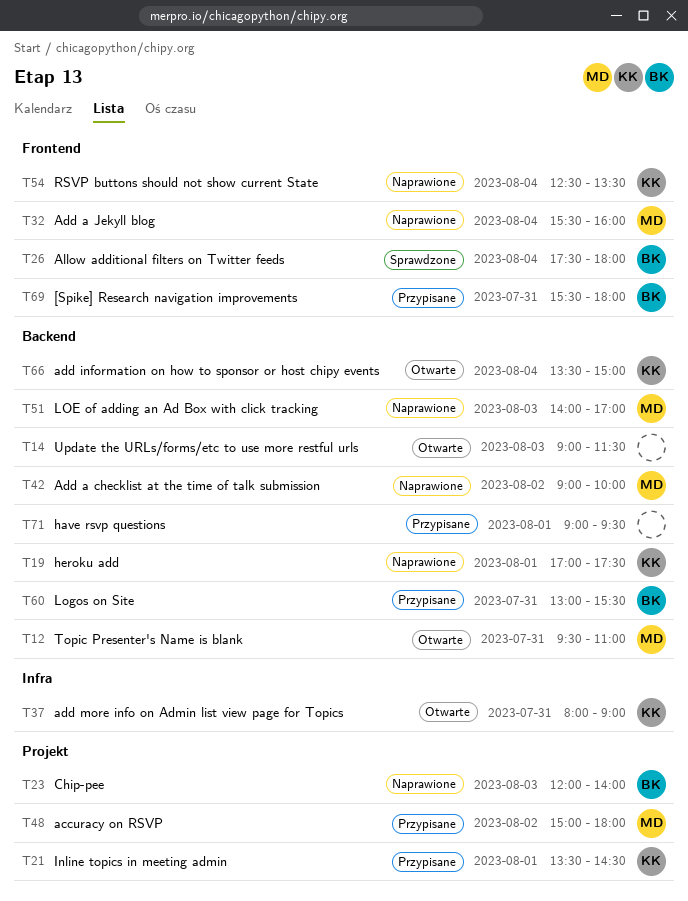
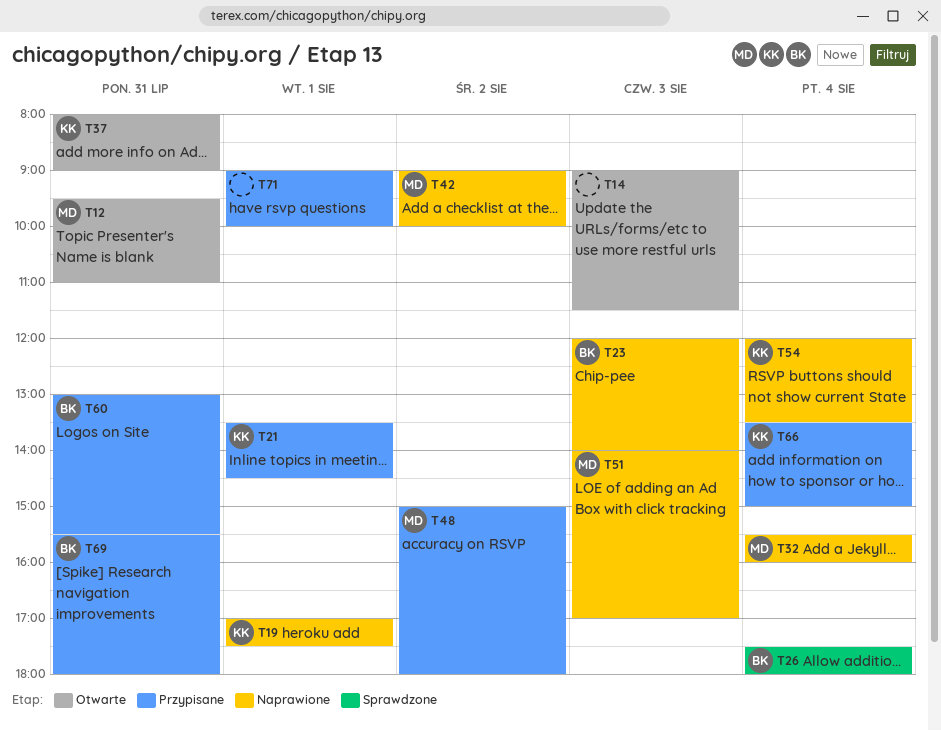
T54, begins: 12:30 -> 12:00
T66, status: Otwarte -> Przypisane
T71, ends: 09:30 -> 10:00

